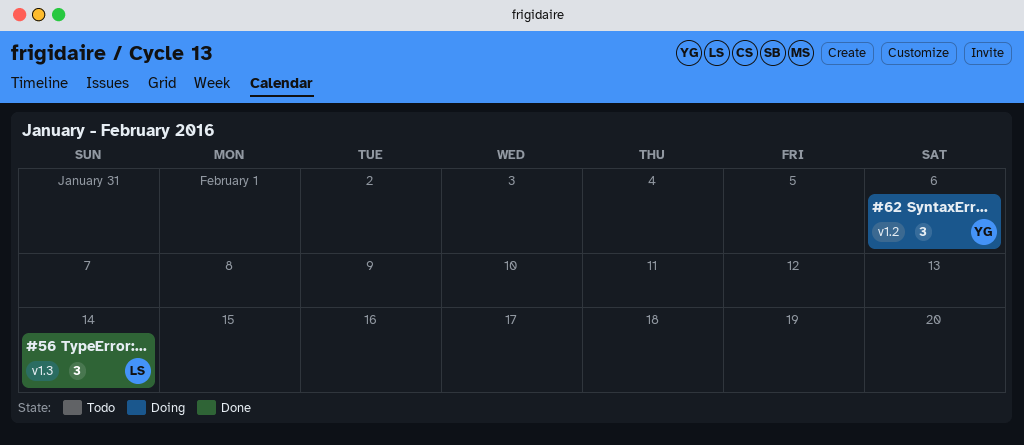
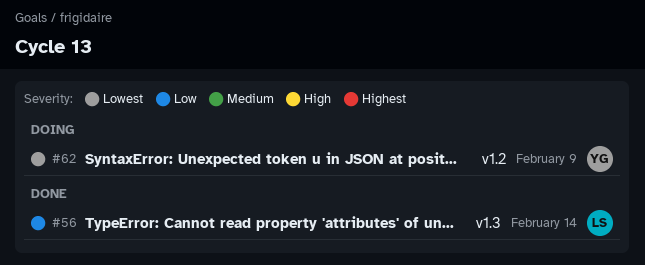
#62, due: Feb 6 -> Feb 9

